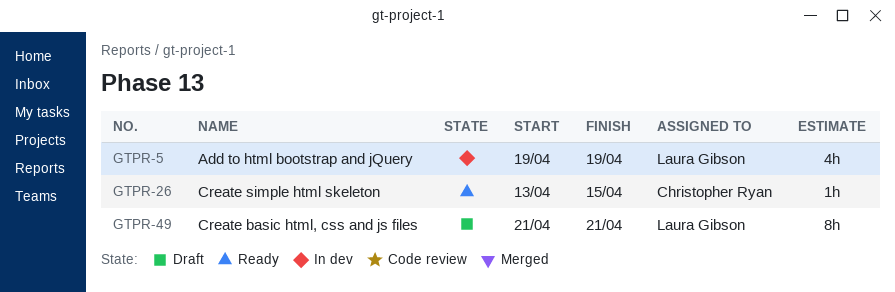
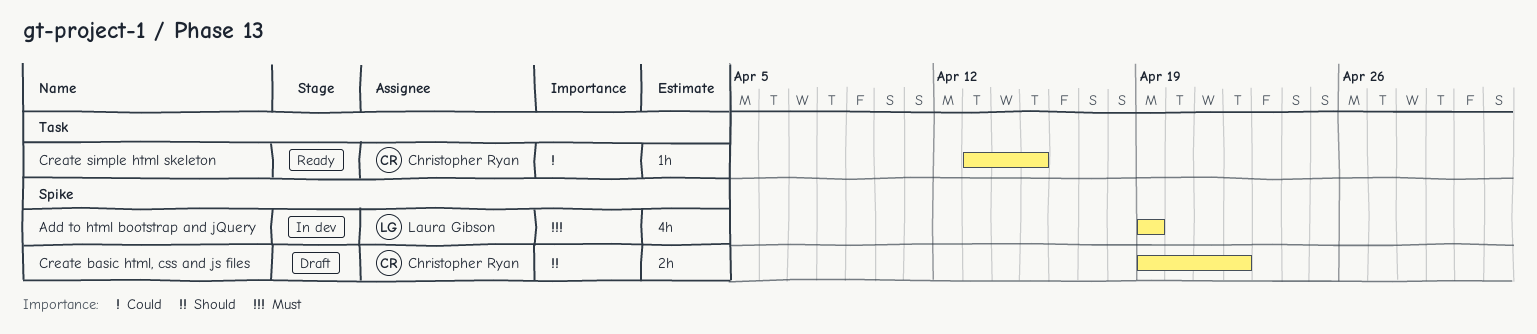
Create basic html, css and js files, owner: Laura Gibson -> Christopher Ryan
Create basic html, css and js files, estimate: 8h -> 2h
Create basic html, css and js files, start: Apr 21 -> Apr 19
Create basic html, css and js files, due: Apr 21 -> Apr 22

